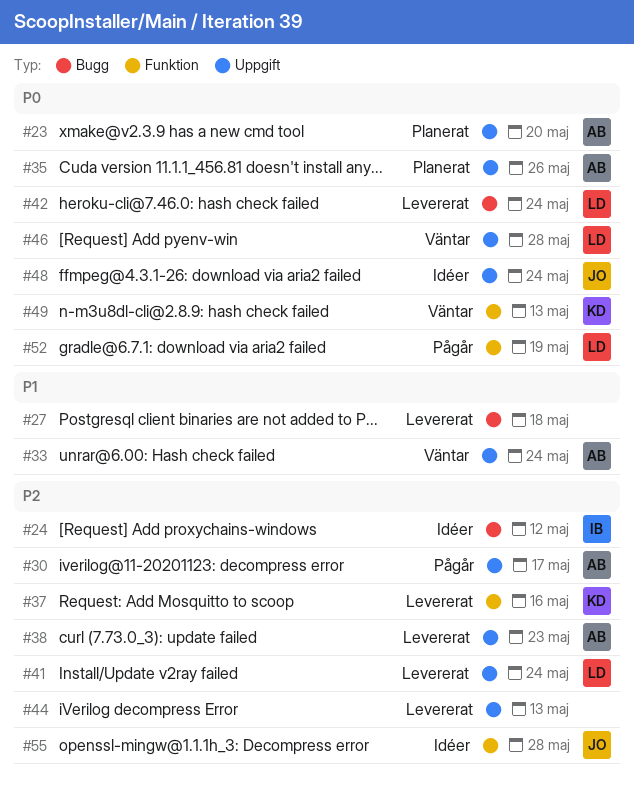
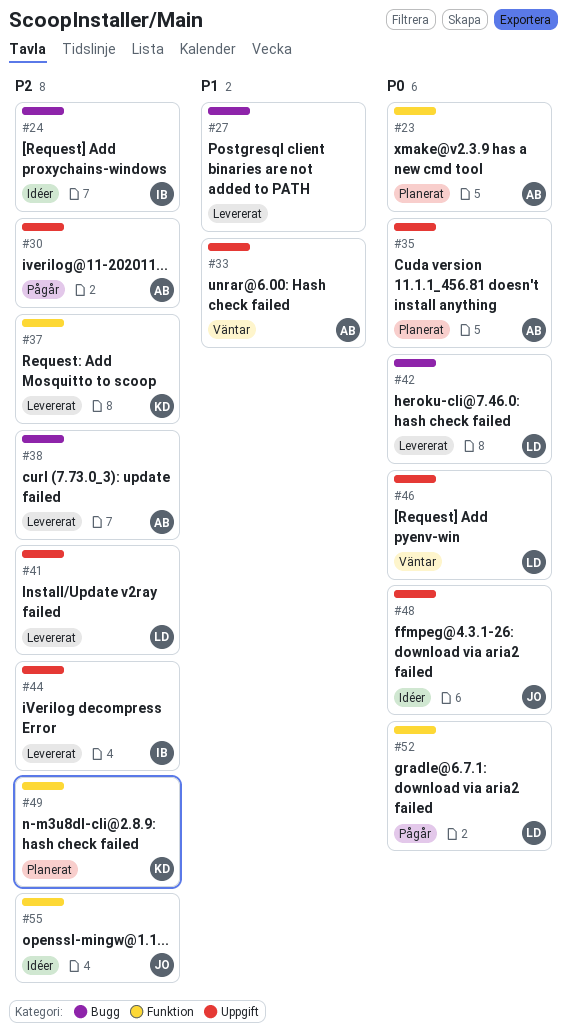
#23, label: Uppgift -> Funktion
#38, label: Uppgift -> Bugg
#44, owner: none -> IB
#49, status: Väntar -> Planerat
#49, priority: P0 -> P2

